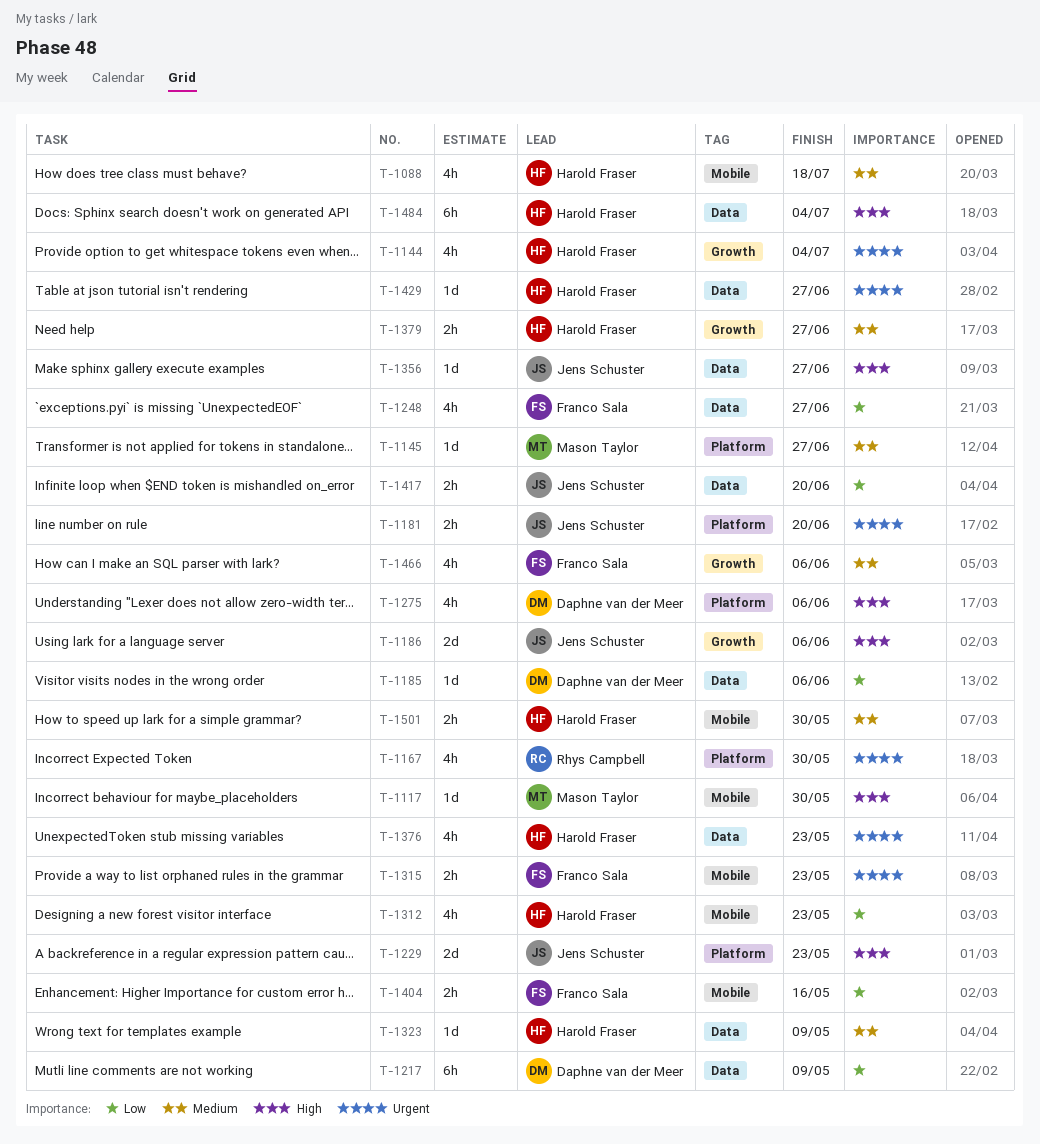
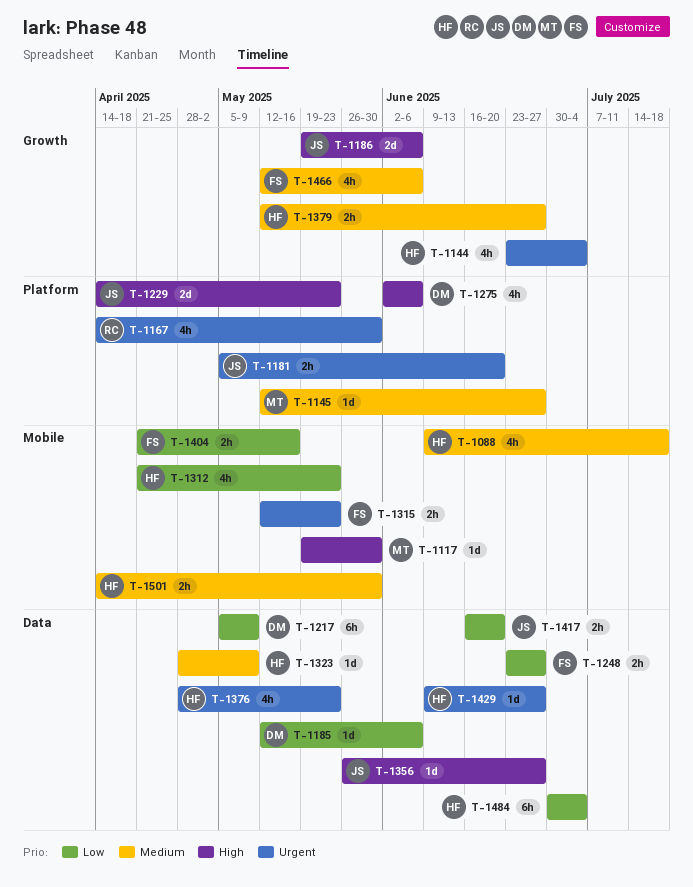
T-1248, estimate: 4h -> 2h
T-1484, priority: High -> Low

